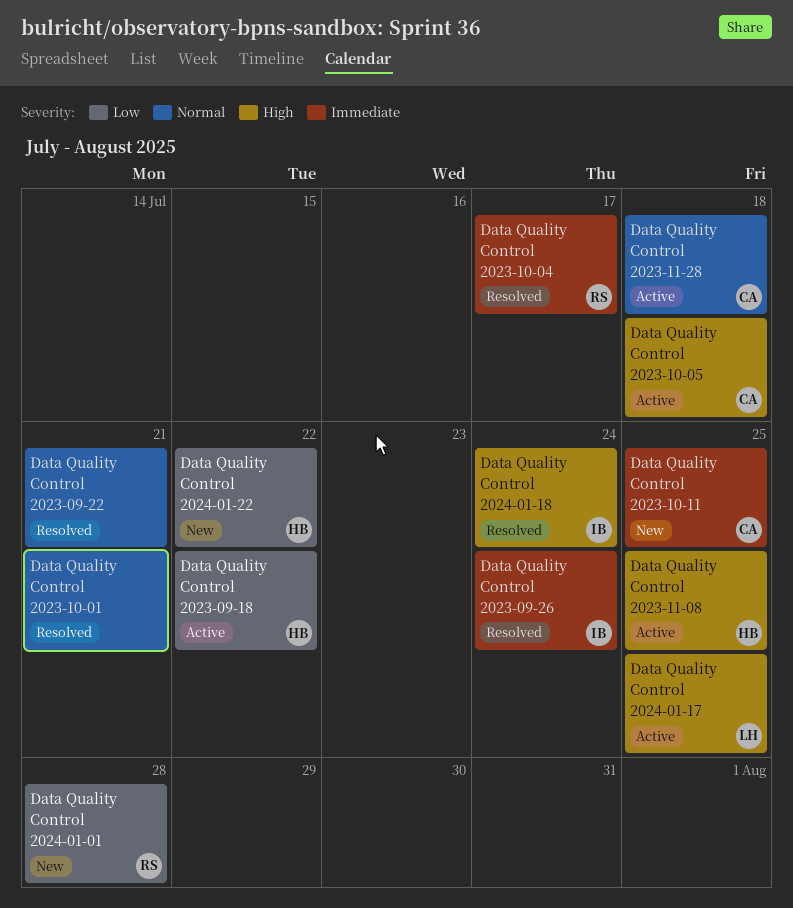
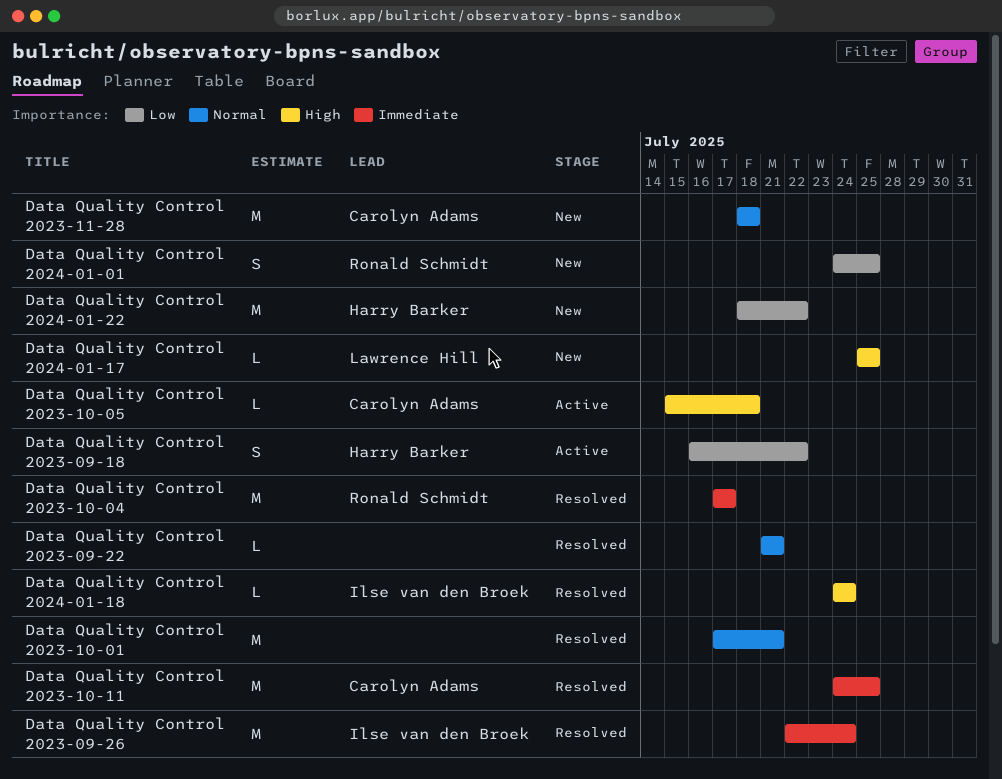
Data Quality Control 2023-10-11, status: New -> Resolved
Data Quality Control 2023-11-08: present -> none
Data Quality Control 2023-11-28, status: Active -> New
Data Quality Control 2024-01-01, due: Jul 28 -> Jul 25
Data Quality Control 2024-01-17, status: Active -> New

